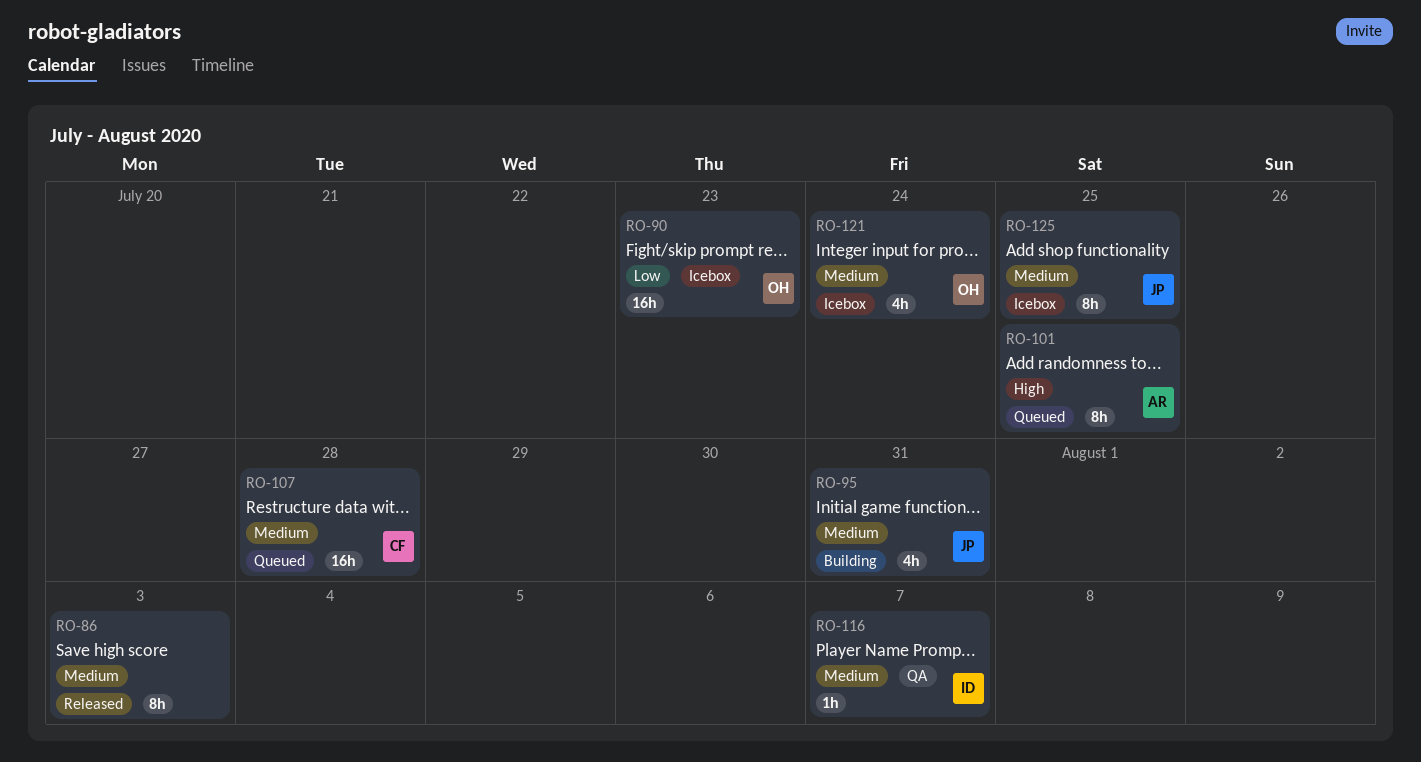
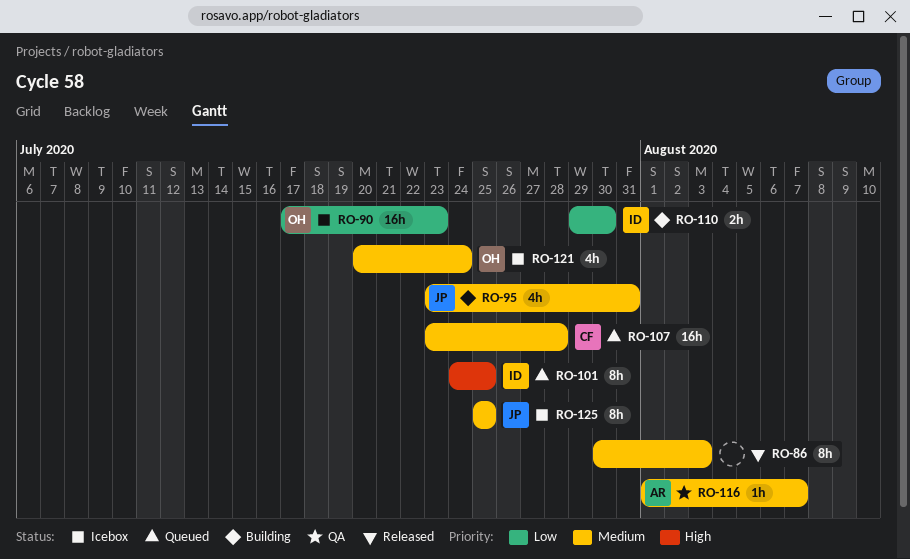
RO-101, owner: AR -> ID
RO-110: none -> present
RO-116, owner: ID -> AR

